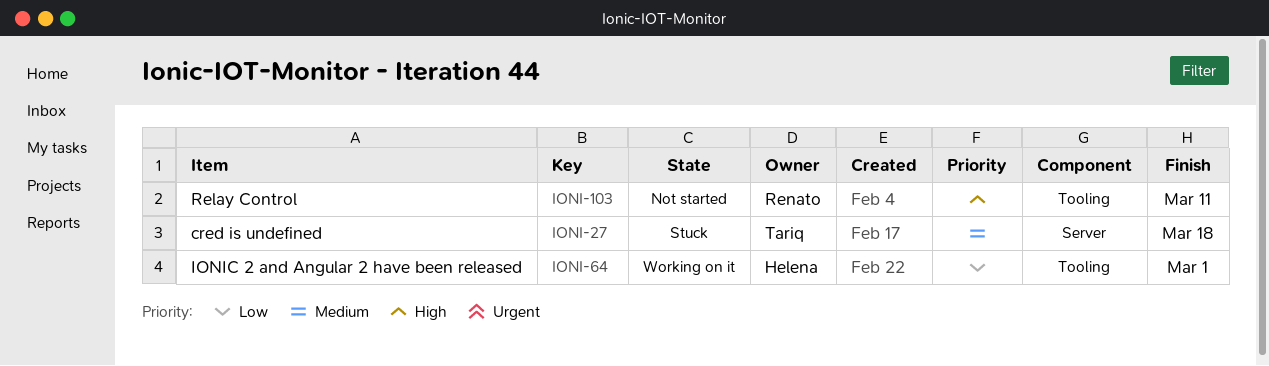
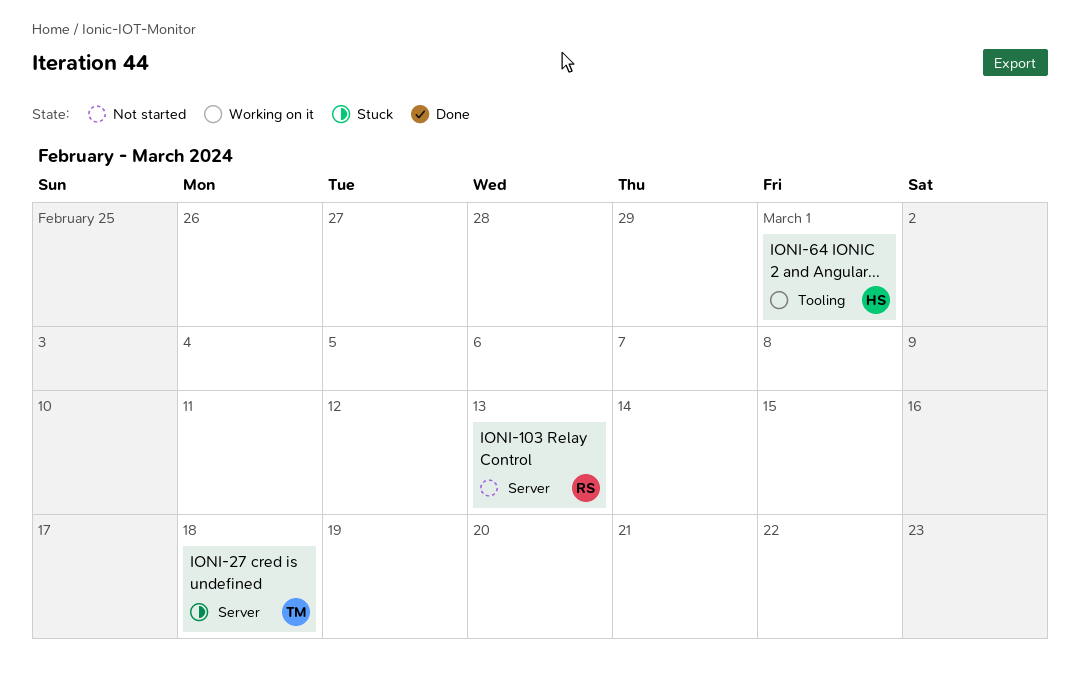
IONI-103, label: Tooling -> Server
IONI-103, due: Mar 11 -> Mar 13

